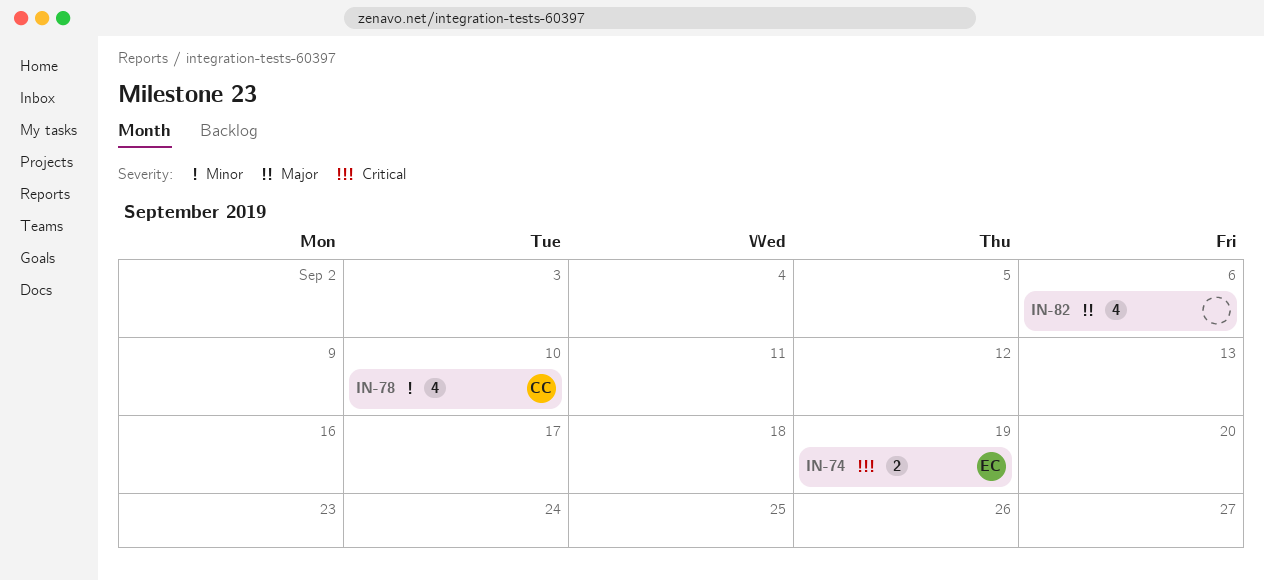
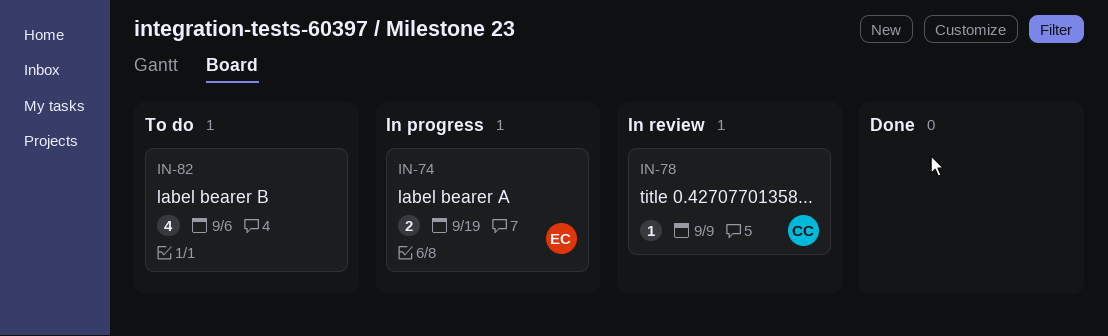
IN-78, estimate: 4 -> 1
IN-78, due: Sep 10 -> Sep 9

